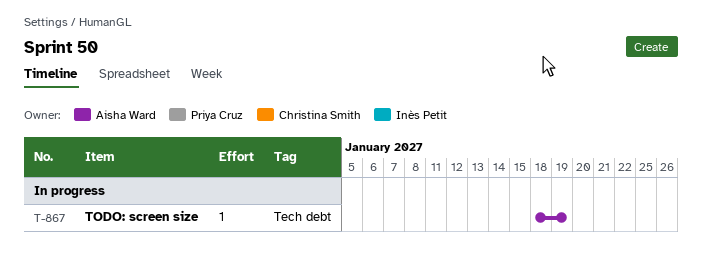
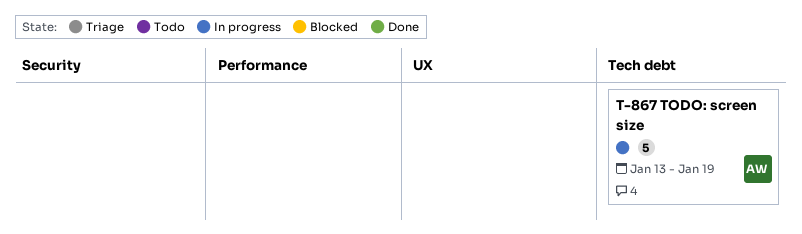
T-867, estimate: 1 -> 5
T-867, start: Jan 18 -> Jan 13

